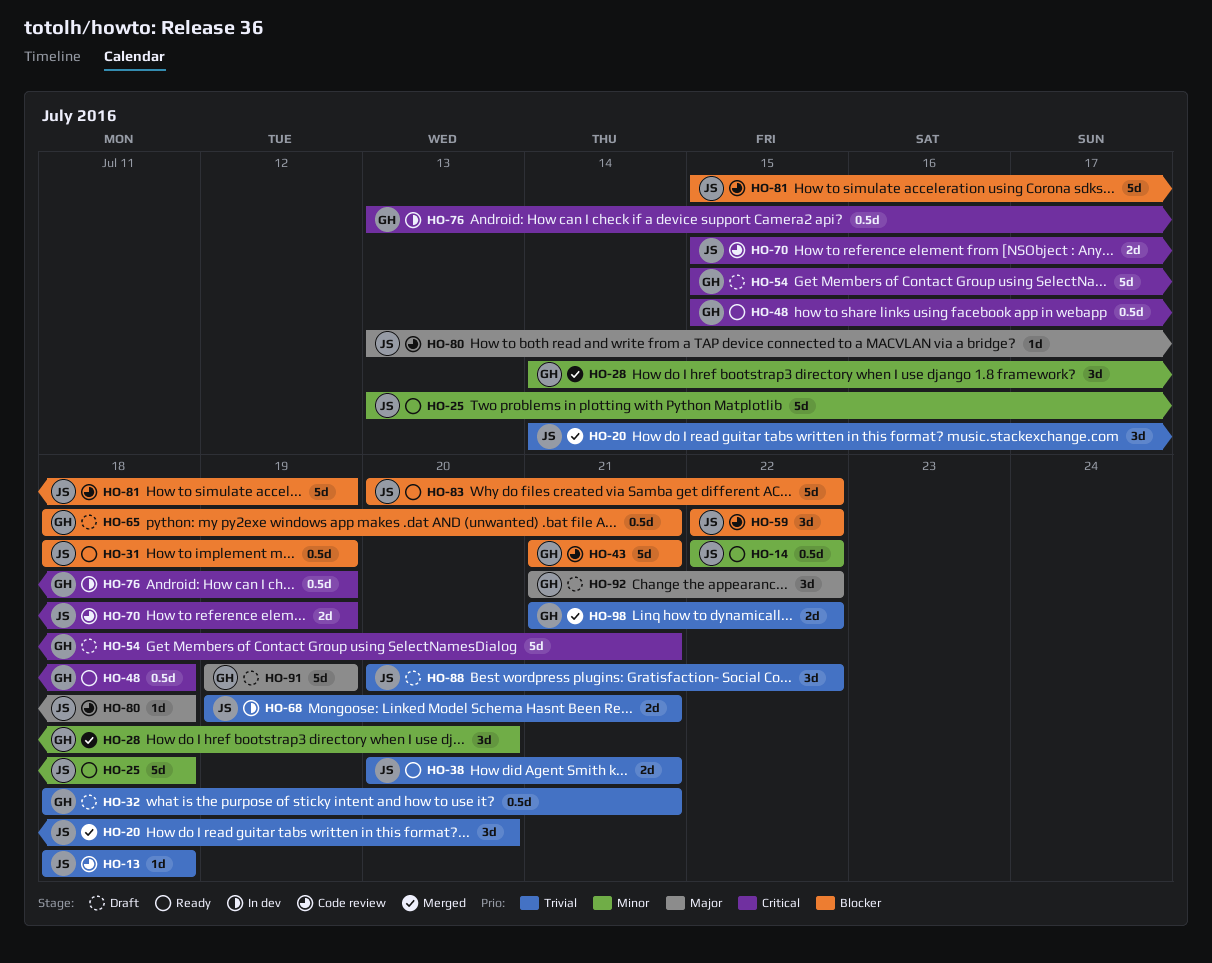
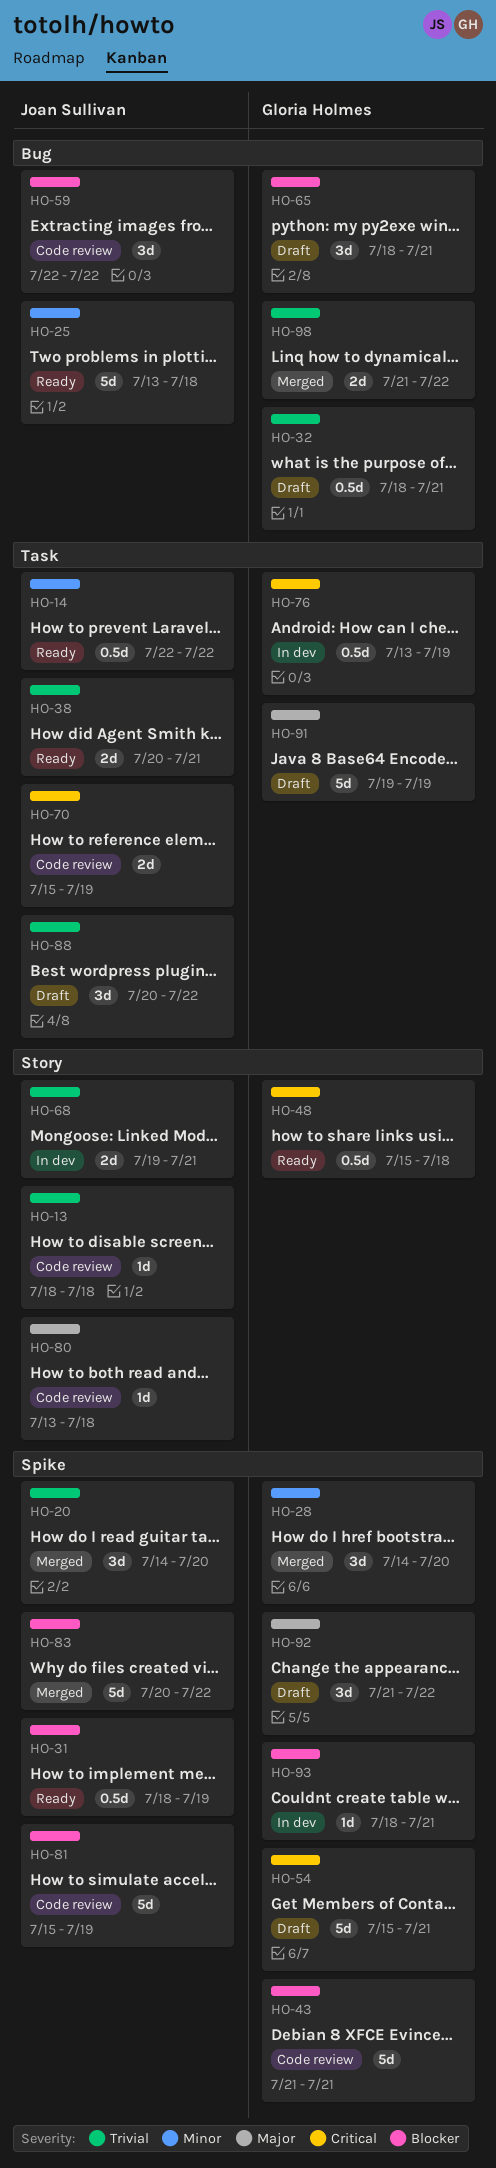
HO-65, estimate: 0.5d -> 3d
HO-83, status: Ready -> Merged
HO-93: none -> present

